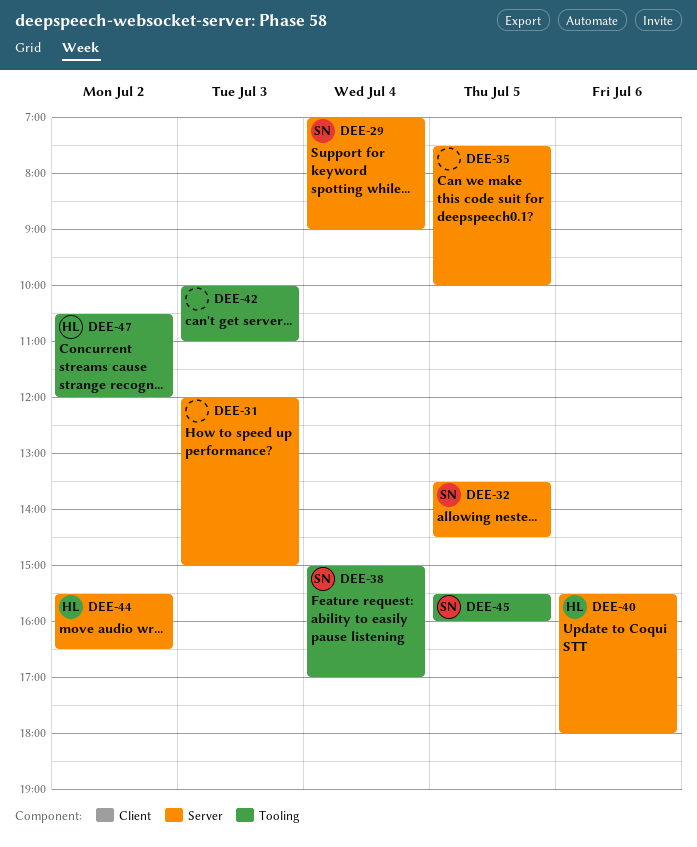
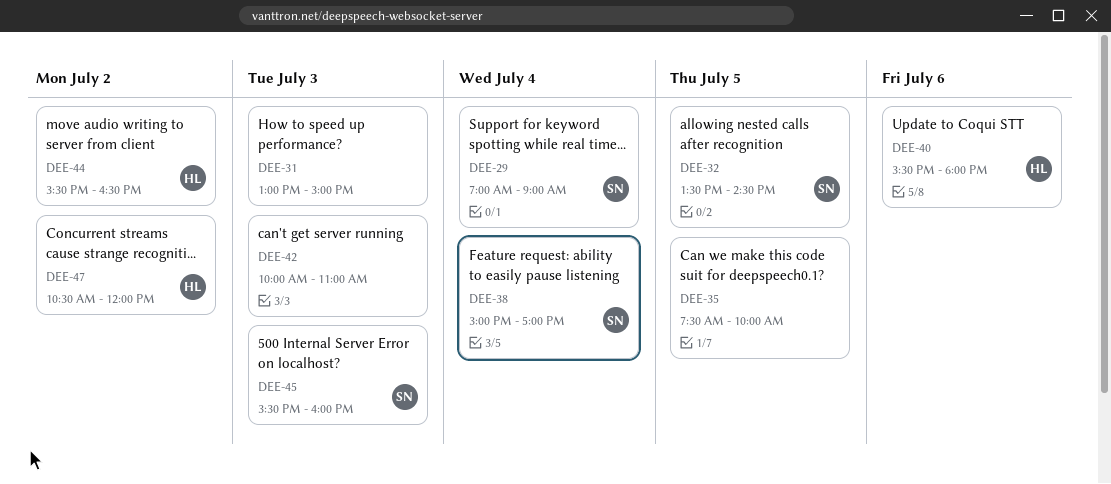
DEE-31, begins: 12:00 -> 13:00
DEE-45, day: Jul 5 -> Jul 3

